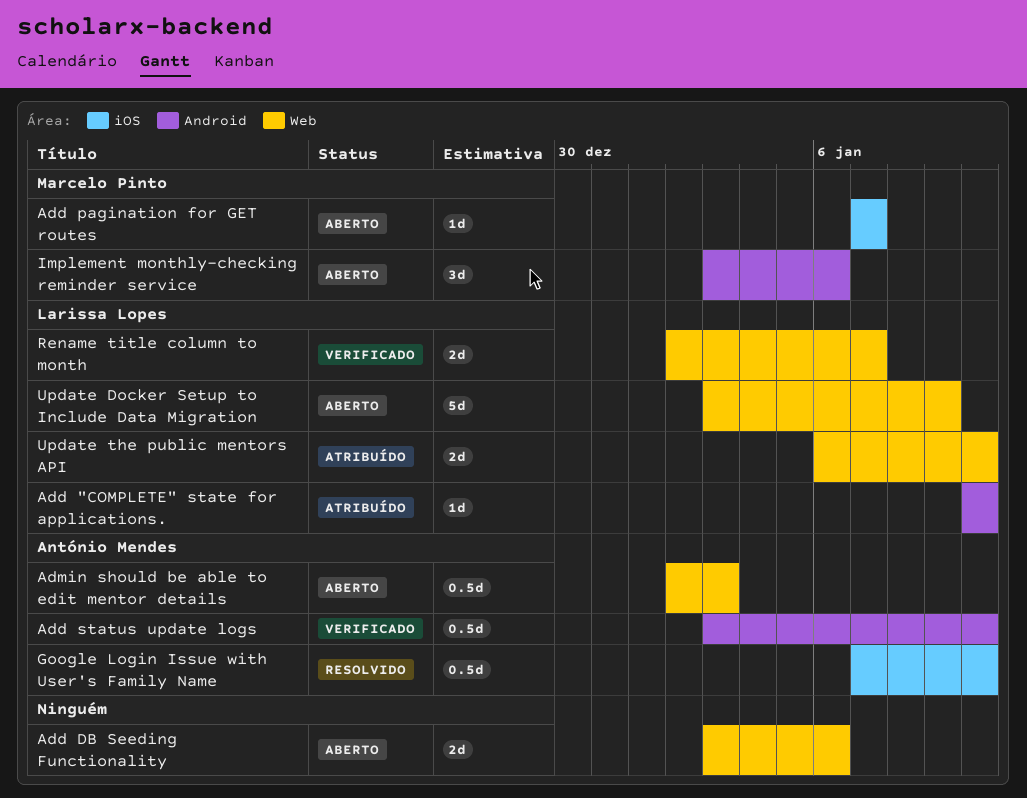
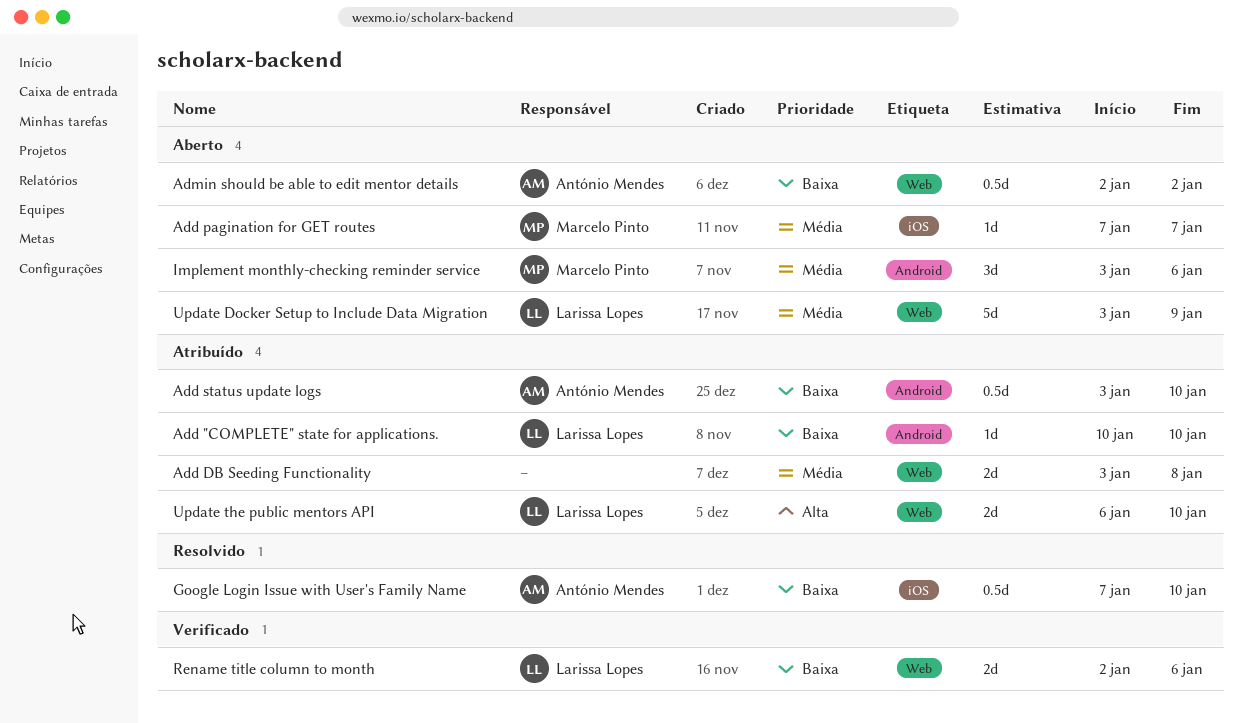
Add DB Seeding Functionality, status: Aberto -> Atribuído
Add DB Seeding Functionality, due: Jan 6 -> Jan 8
Add status update logs, status: Verificado -> Atribuído
Admin should be able to edit mentor details, due: Jan 3 -> Jan 2
Rename title column to month, due: Jan 7 -> Jan 6

